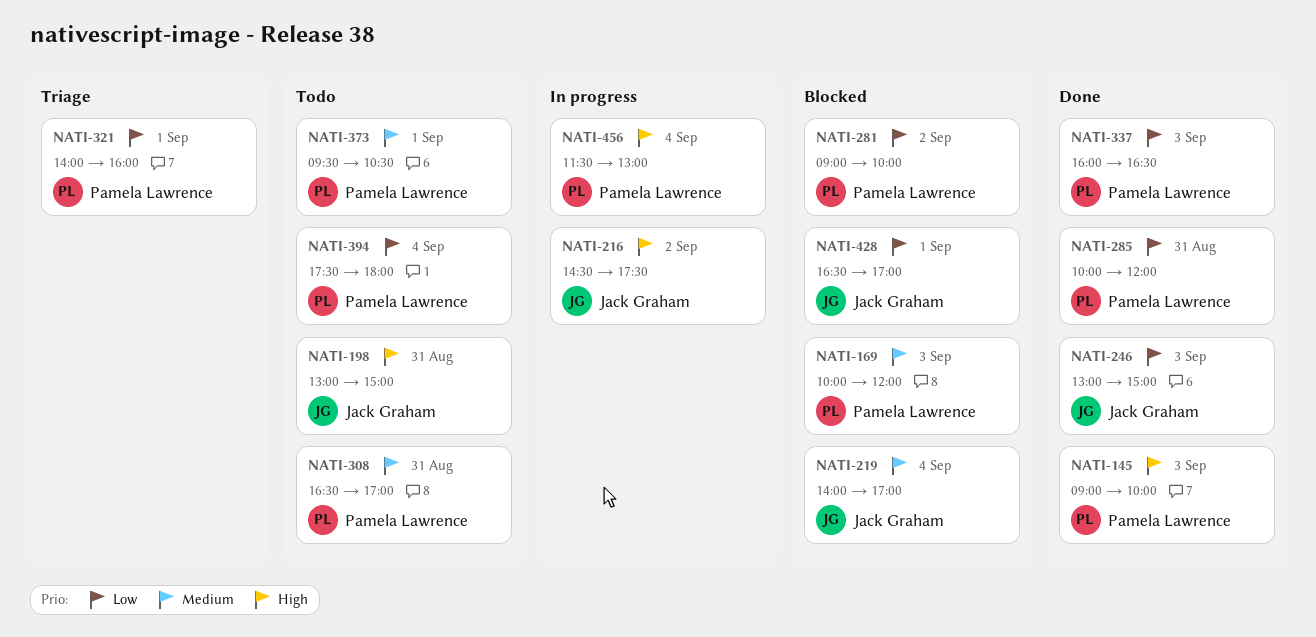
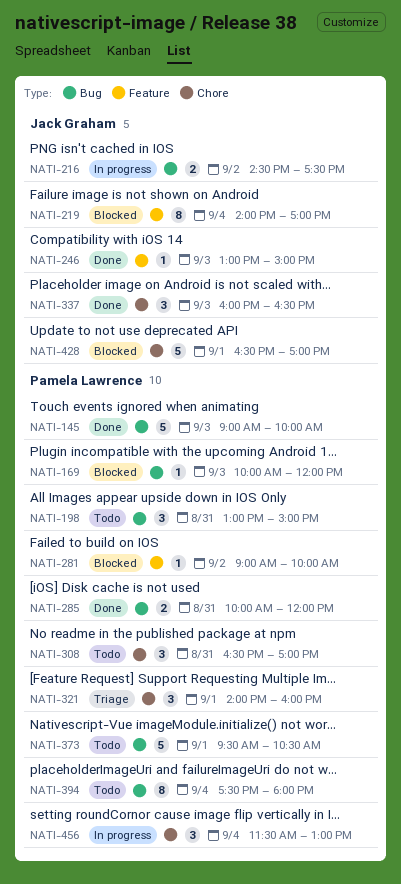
NATI-198, owner: Jack Graham -> Pamela Lawrence
NATI-337, owner: Pamela Lawrence -> Jack Graham

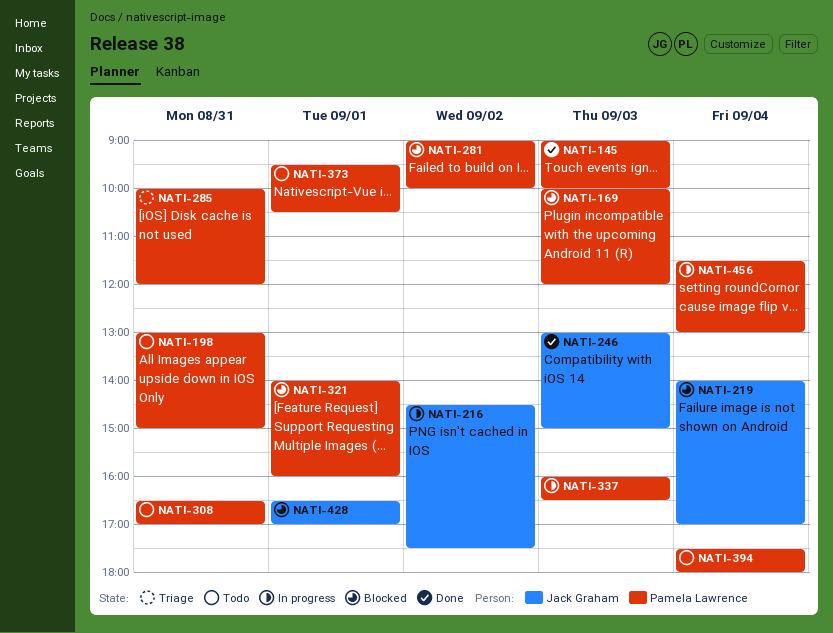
NATI-285, status: Done -> Triage
NATI-321, status: Triage -> Blocked
NATI-337, status: Done -> In progress
NATI-337, owner: Jack Graham -> Pamela Lawrence

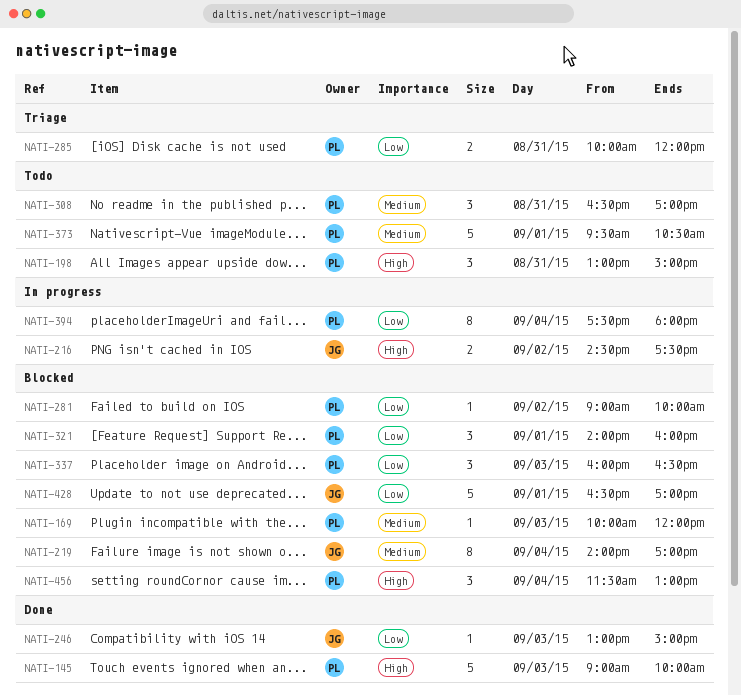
NATI-337, status: In progress -> Blocked
NATI-394, status: Todo -> In progress
NATI-456, status: In progress -> Blocked

